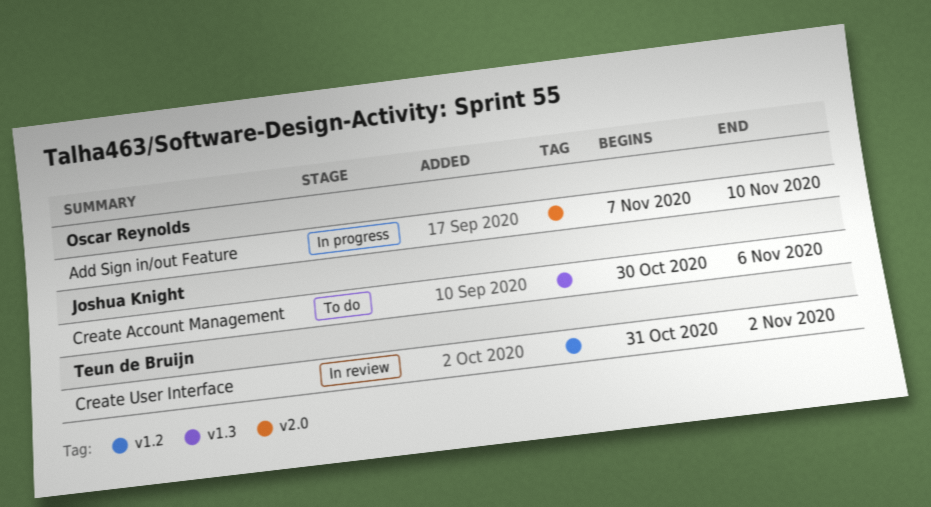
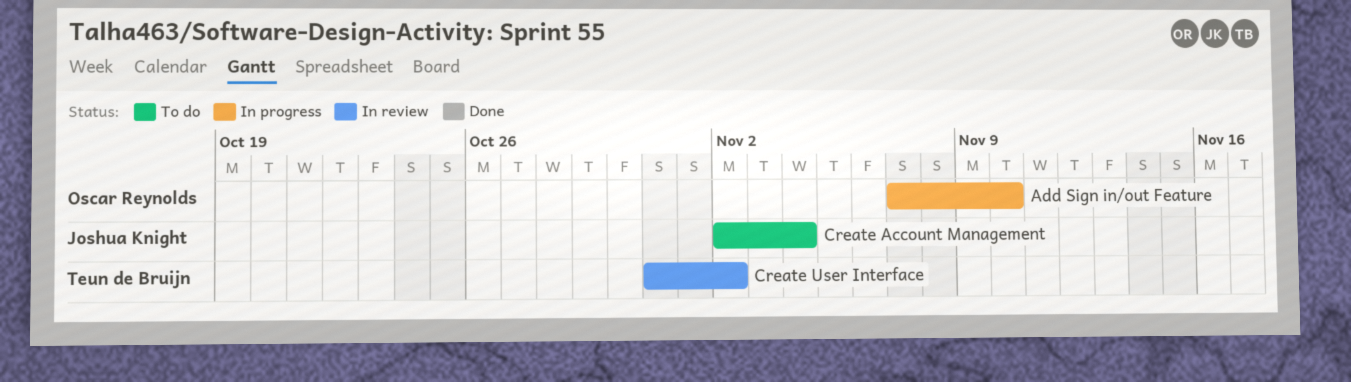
Create Account Management, start: Oct 30 -> Nov 2
Create Account Management, due: Nov 6 -> Nov 4

